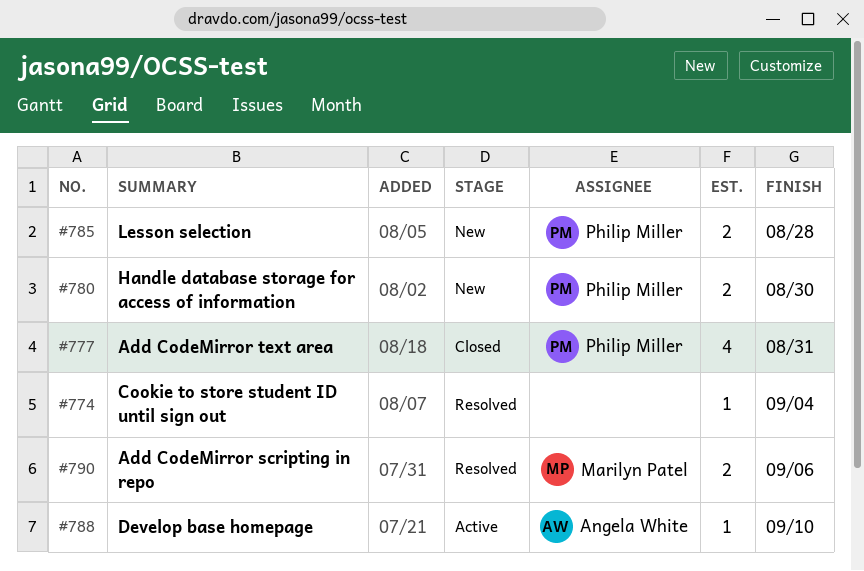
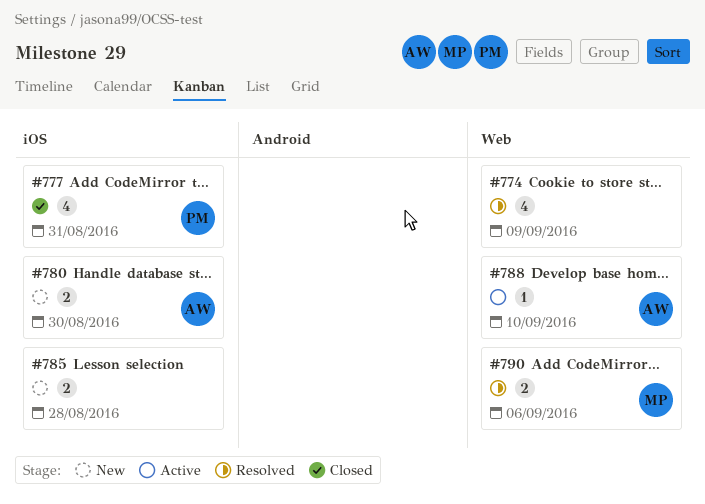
#774, estimate: 1 -> 4
#774, due: Sep 4 -> Sep 9
#780, owner: Philip Miller -> Angela White
#785, owner: Philip Miller -> none

